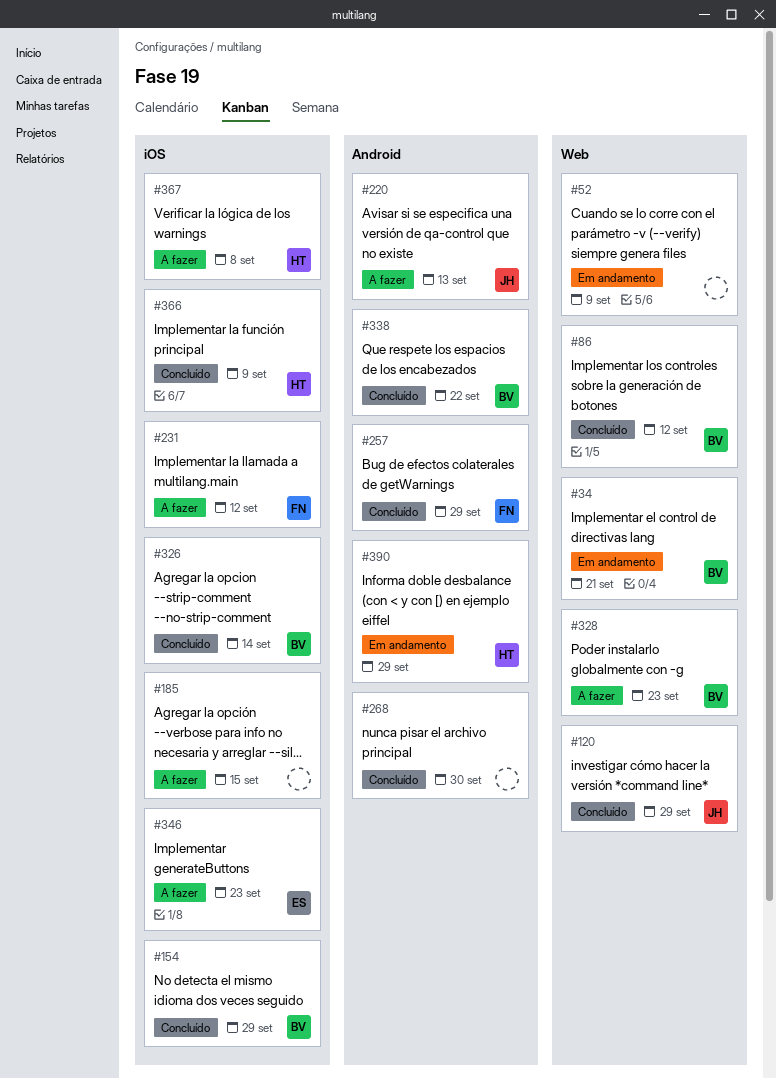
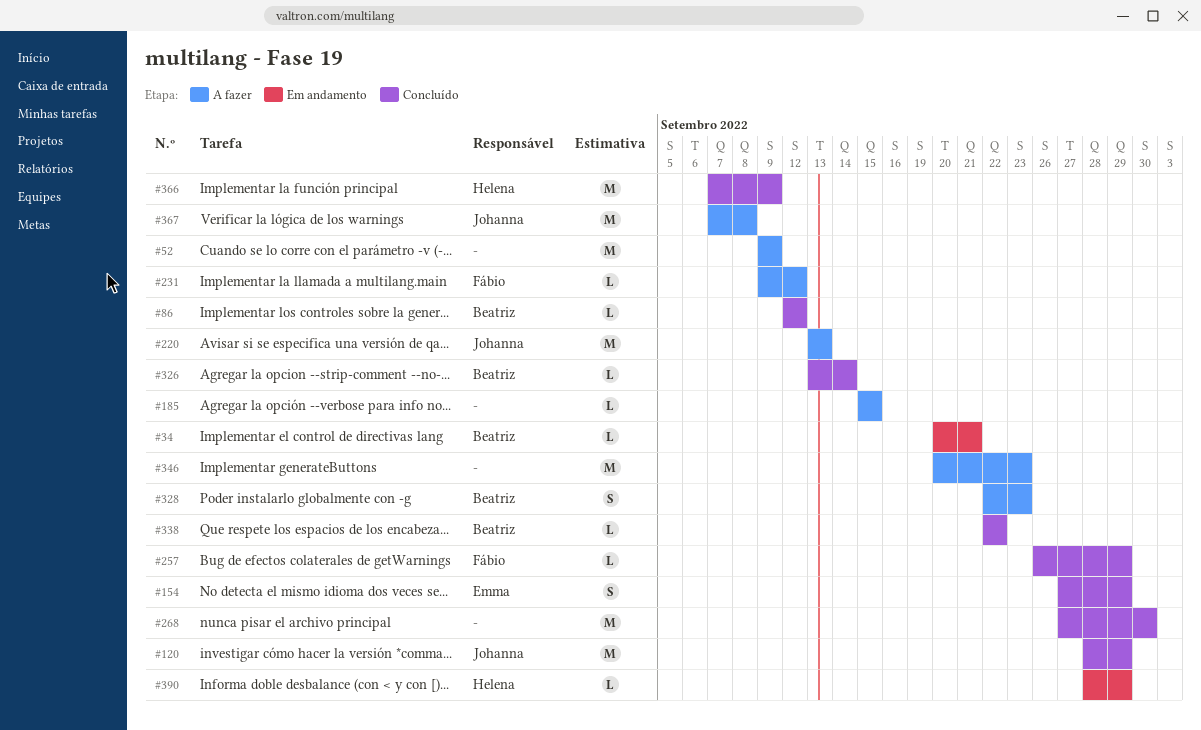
#52, status: Em andamento -> A fazer
#154, owner: Beatriz -> Emma
#346, owner: Emma -> none
#367, owner: Helena -> Johanna

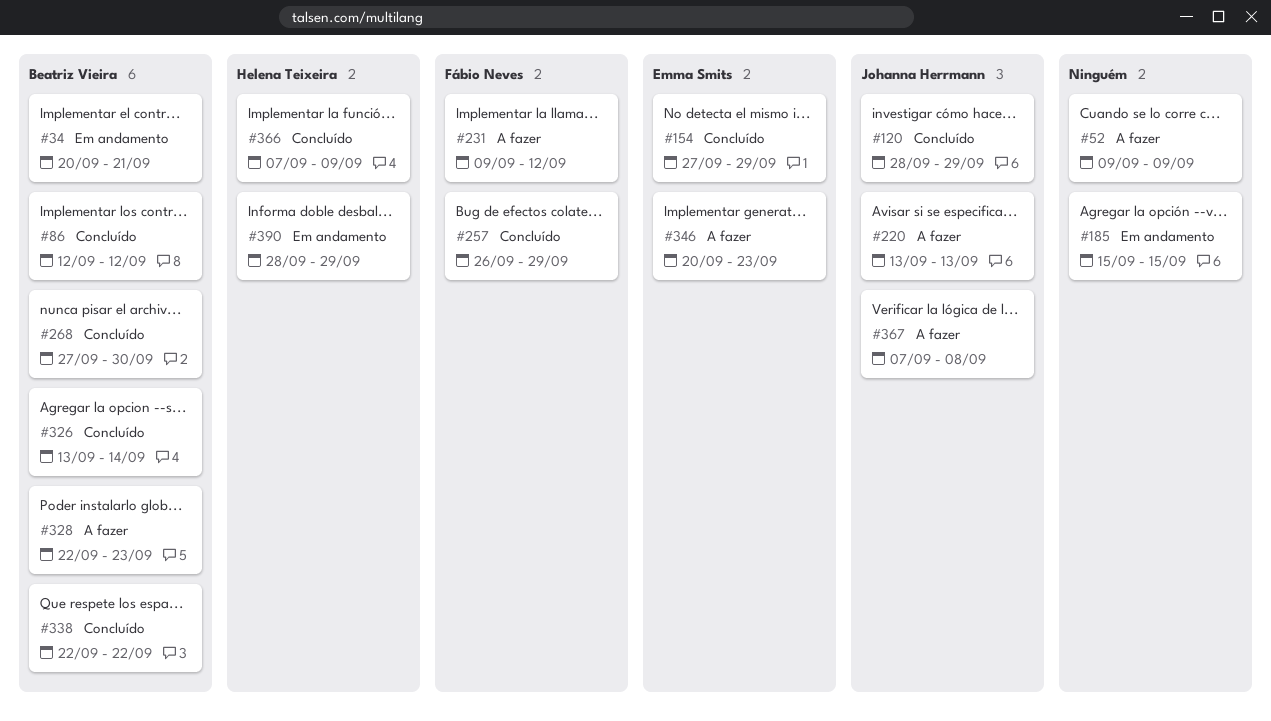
#185, status: A fazer -> Em andamento
#268, owner: none -> Beatriz Vieira
#346, owner: none -> Emma Smits

